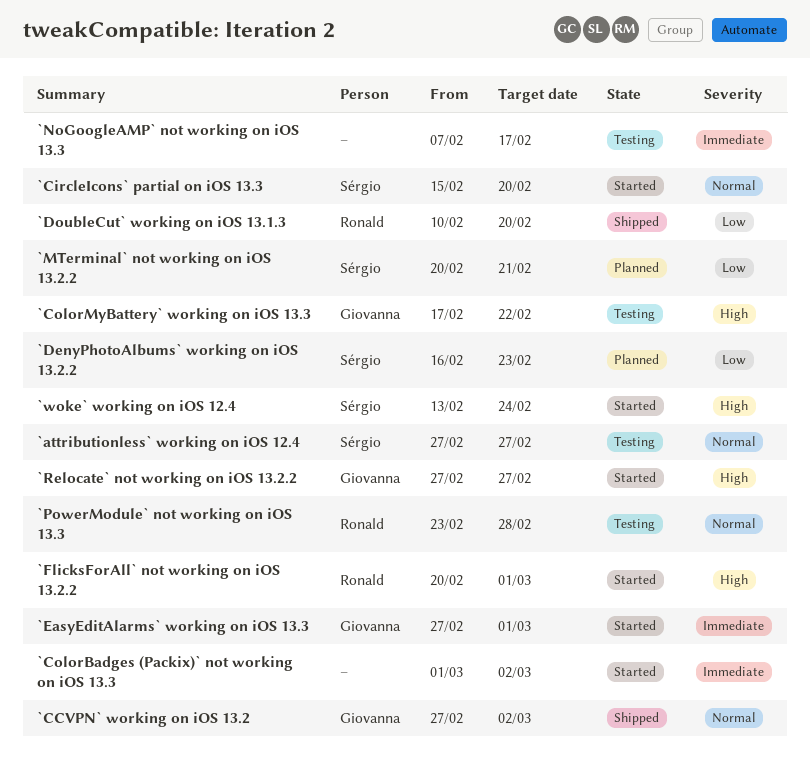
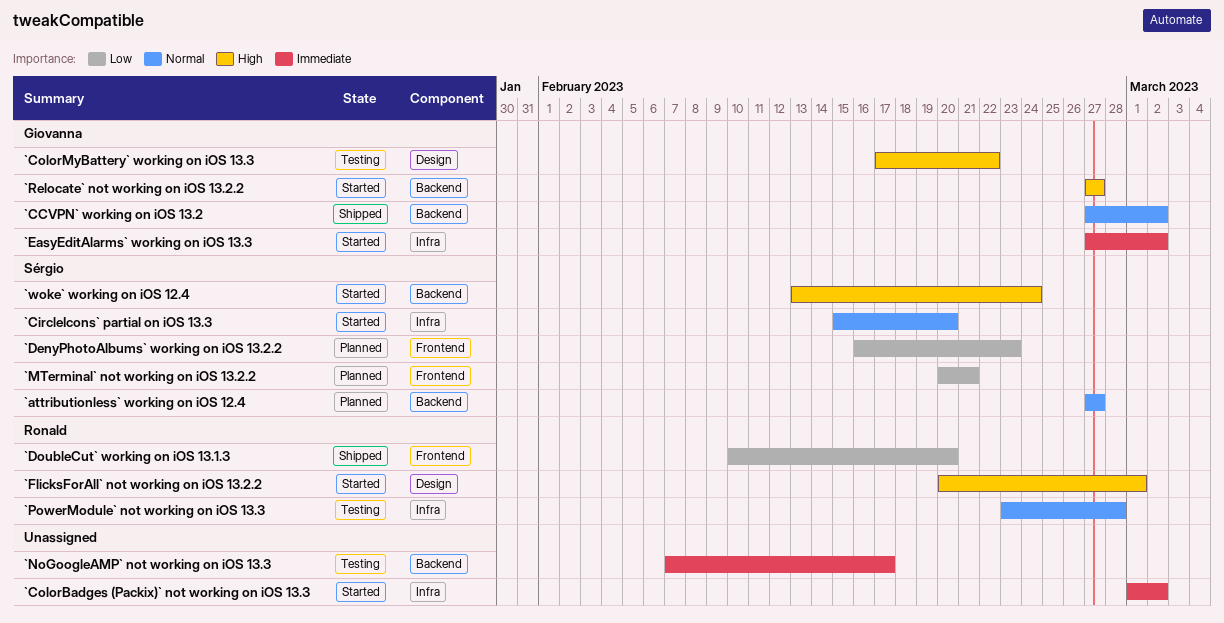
`attributionless` working on iOS 12.4, status: Testing -> Planned
`EasyEditAlarms` working on iOS 13.3, due: Mar 1 -> Mar 2

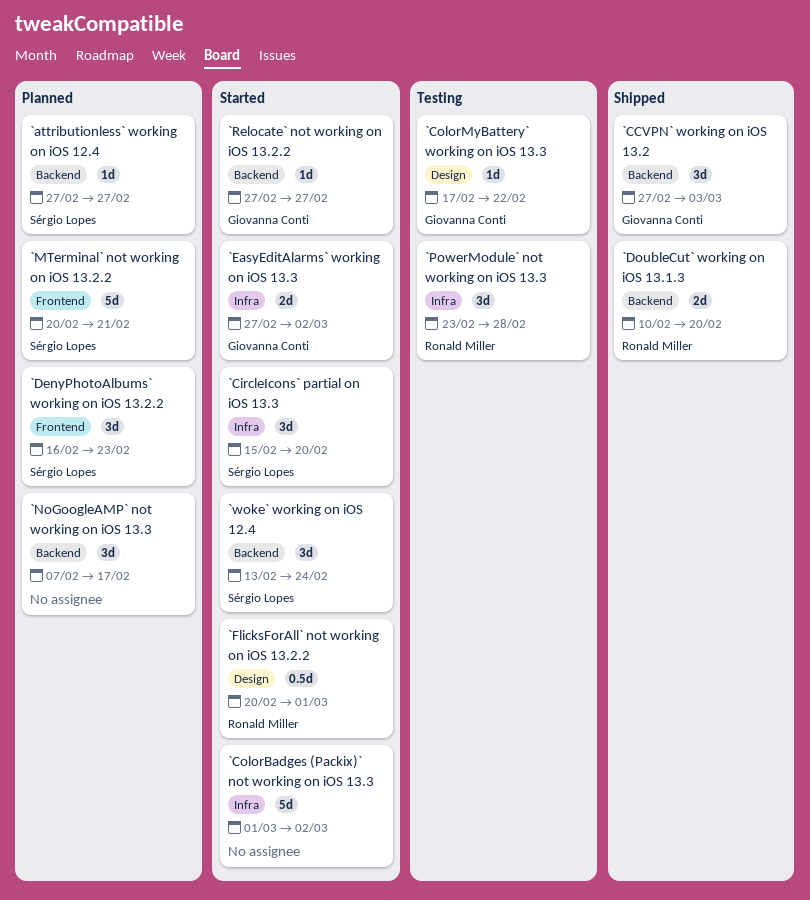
`CCVPN` working on iOS 13.2, due: Mar 2 -> Mar 3
`DoubleCut` working on iOS 13.1.3, label: Frontend -> Backend
`NoGoogleAMP` not working on iOS 13.3, status: Testing -> Planned

